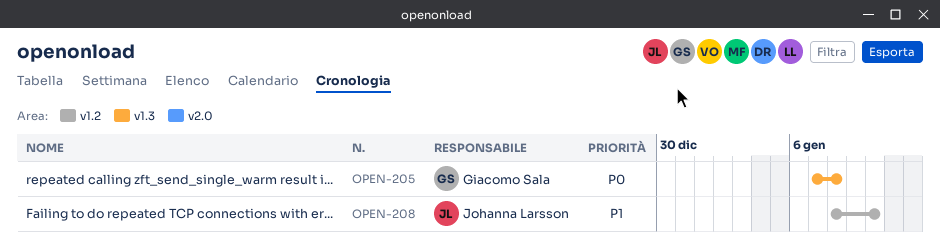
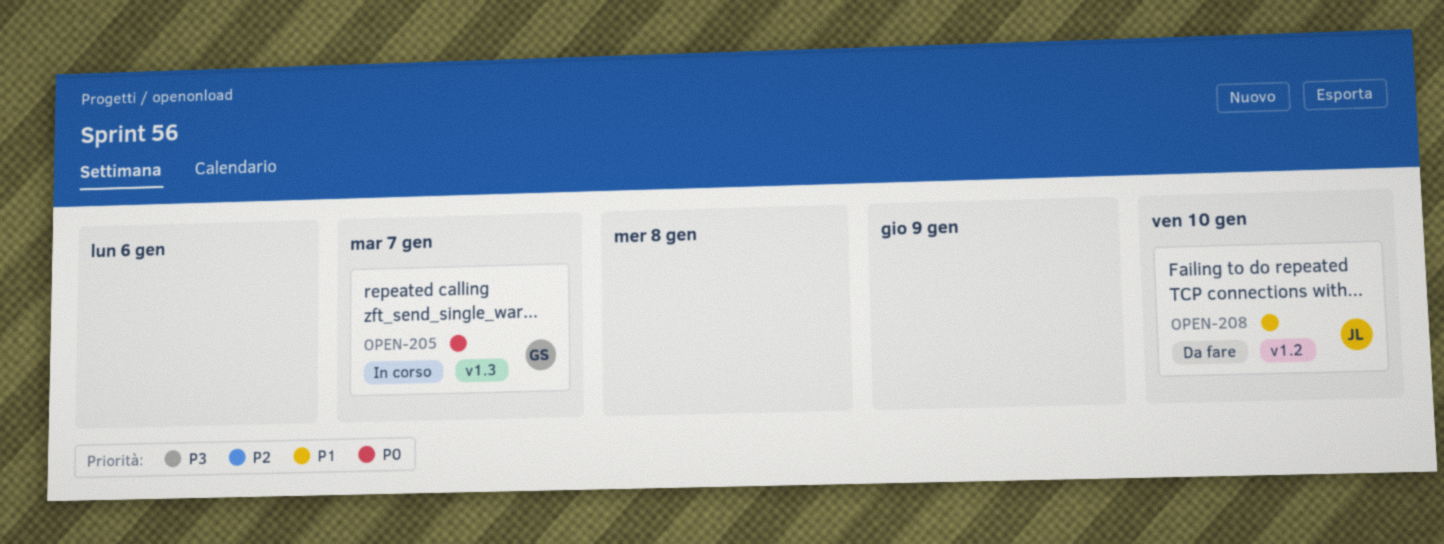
OPEN-205, due: Jan 8 -> Jan 7

